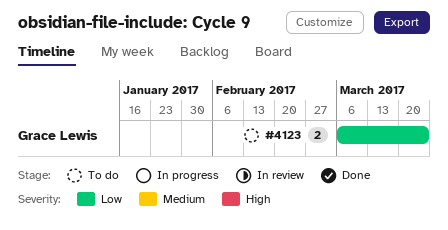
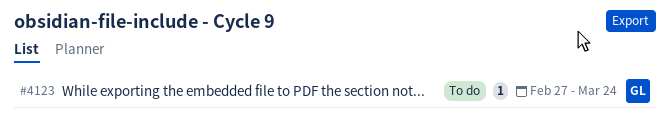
#4123, estimate: 2 -> 1
#4123, start: Mar 6 -> Feb 27

